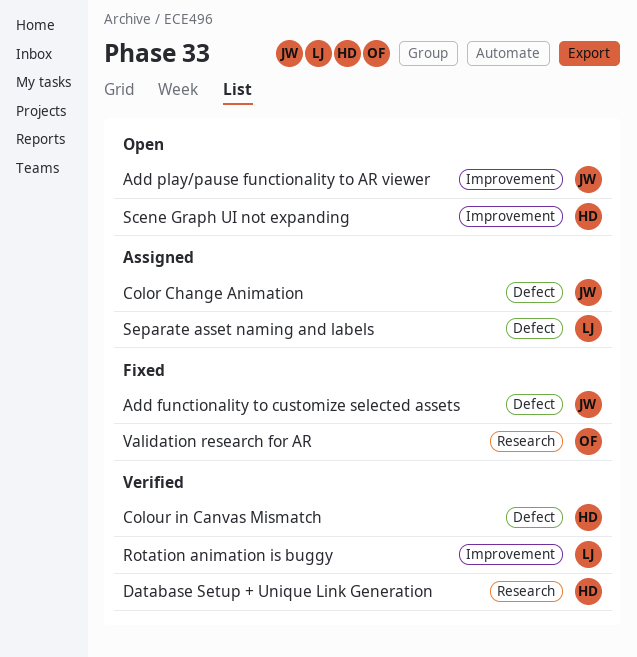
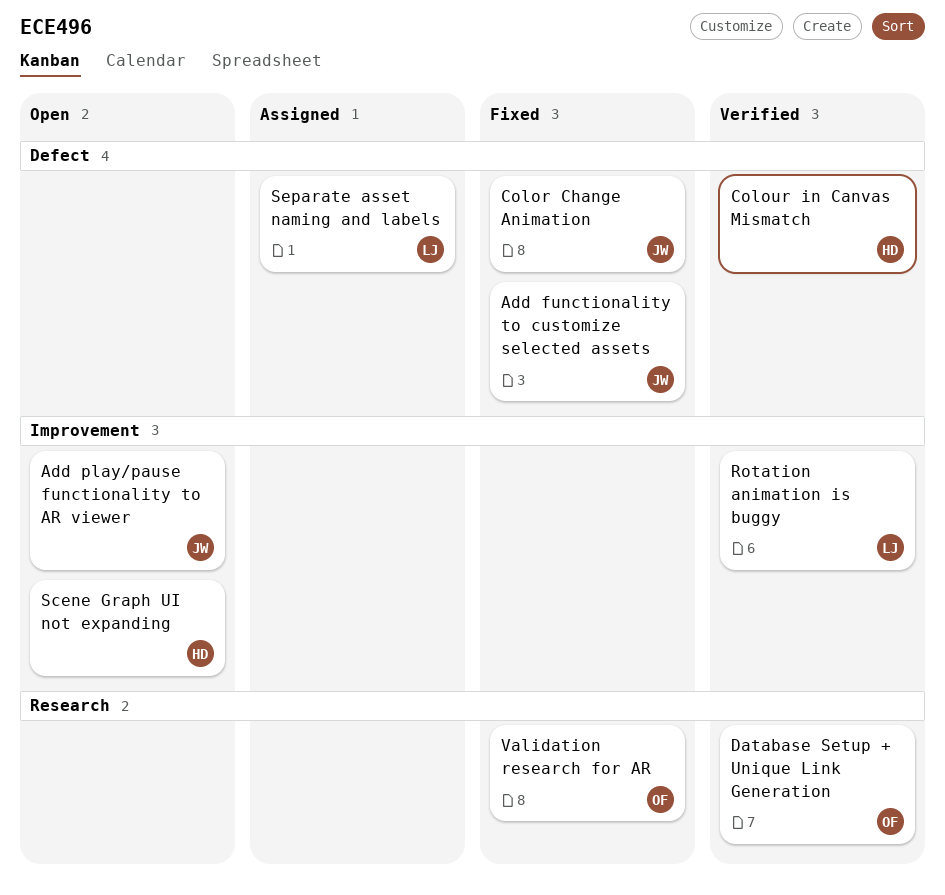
Color Change Animation, status: Assigned -> Fixed
Database Setup + Unique Link Generation, owner: HD -> OF

